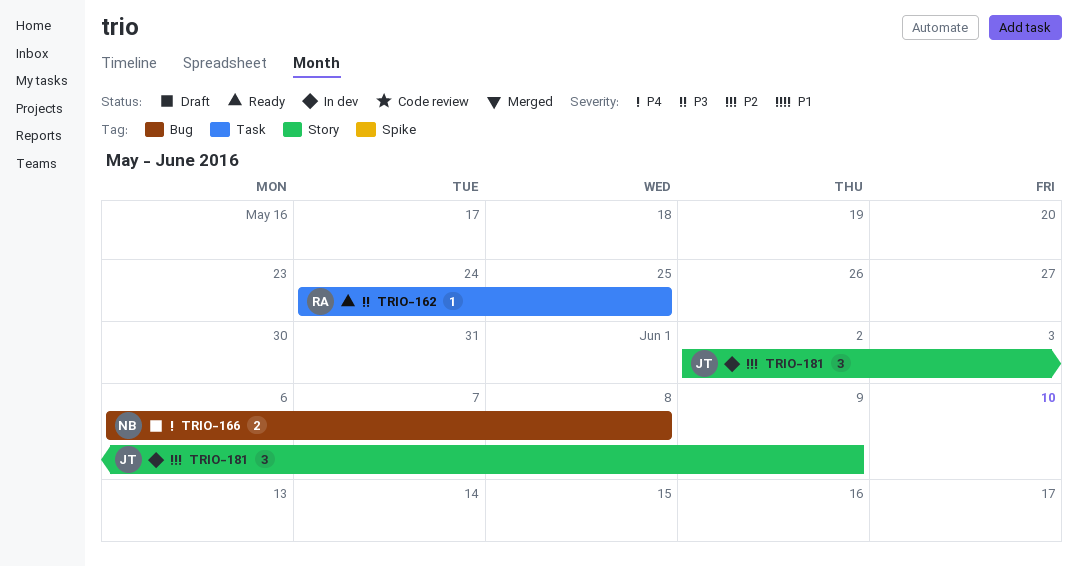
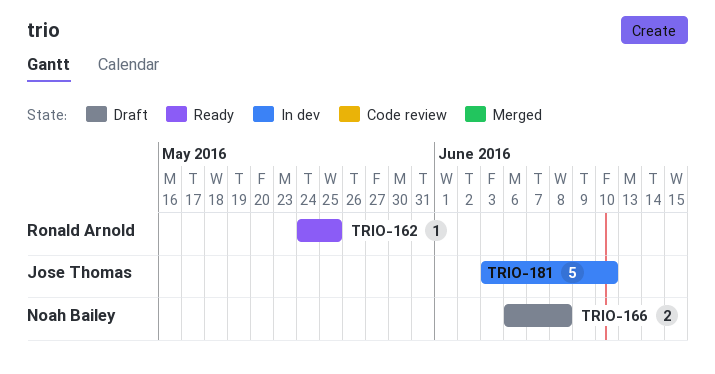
TRIO-181, estimate: 3 -> 5
TRIO-181, start: Jun 2 -> Jun 3
TRIO-181, due: Jun 9 -> Jun 10

